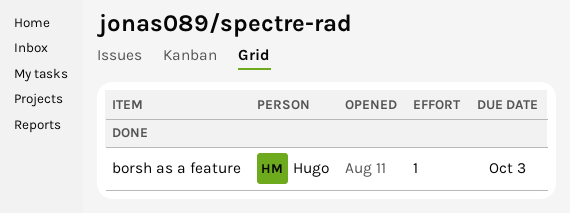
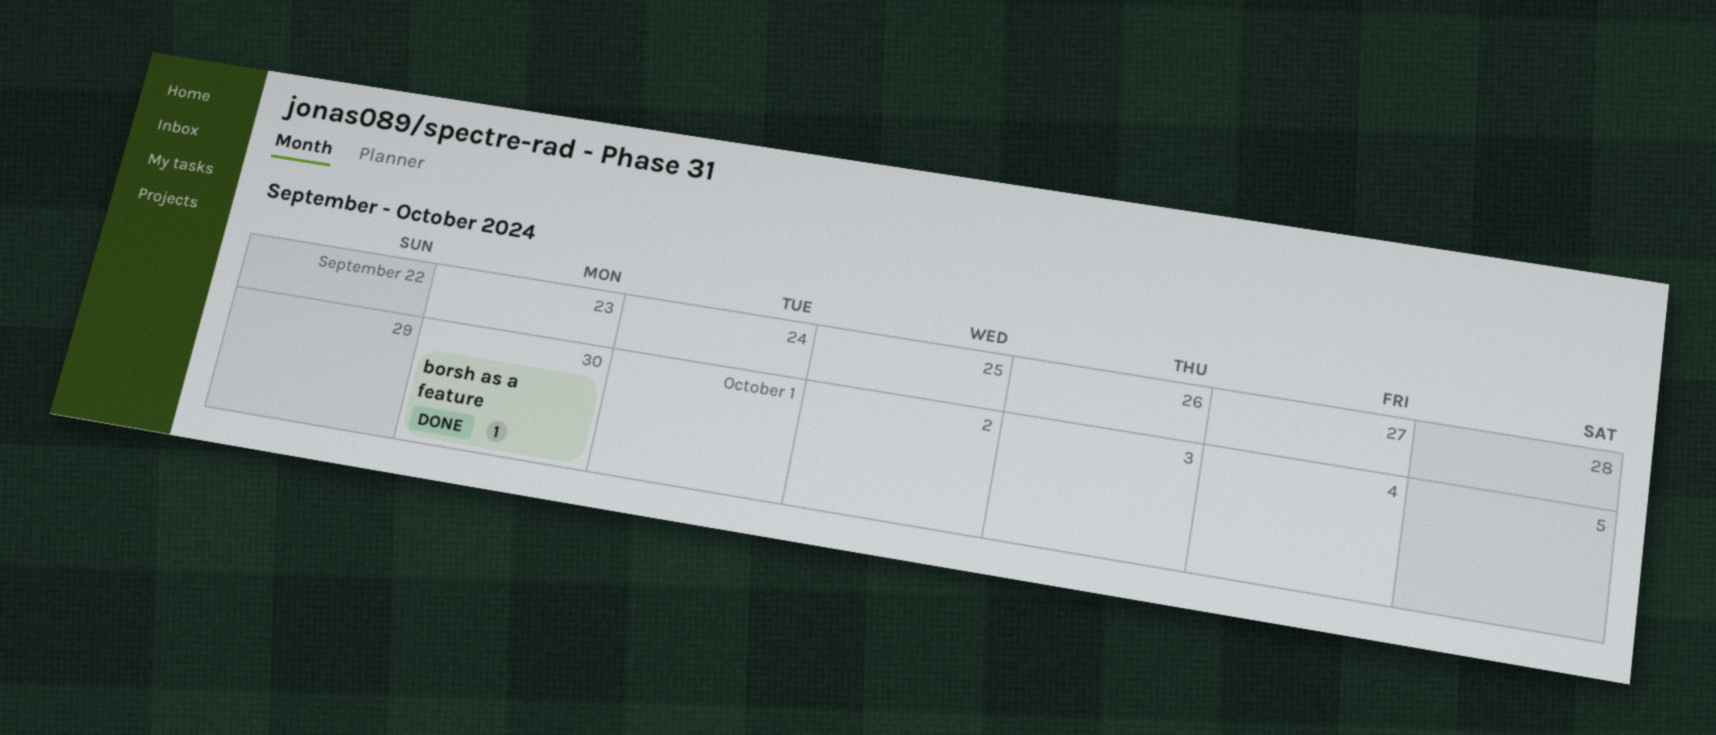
borsh as a feature, due: Oct 3 -> Sep 30

